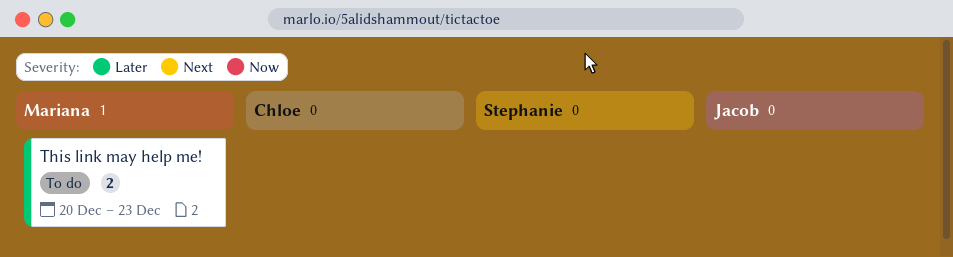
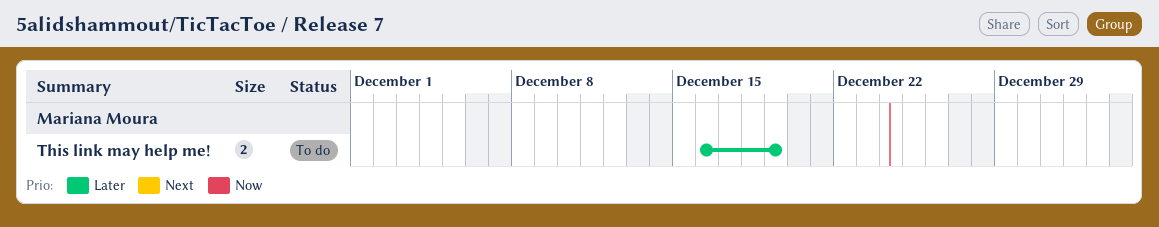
This link may help me!, start: Dec 20 -> Dec 16
This link may help me!, due: Dec 23 -> Dec 19

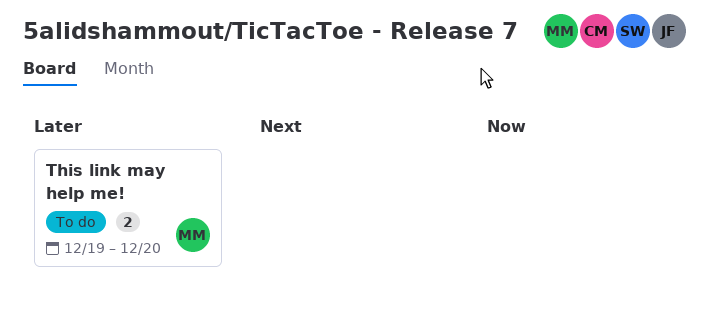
This link may help me!, start: Dec 16 -> Dec 19
This link may help me!, due: Dec 19 -> Dec 20

